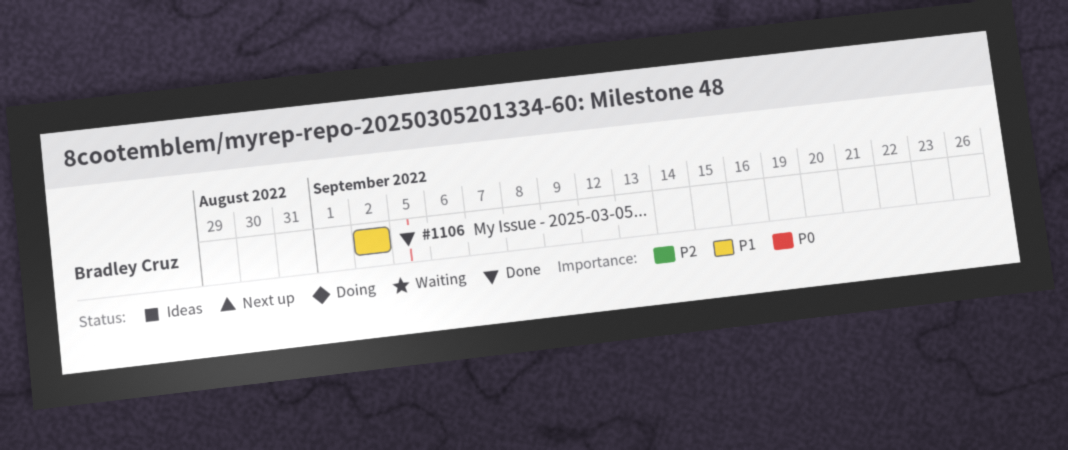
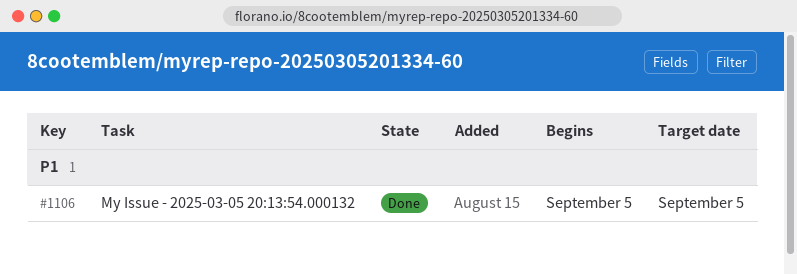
#1106, start: Sep 2 -> Sep 5
#1106, due: Sep 2 -> Sep 5

